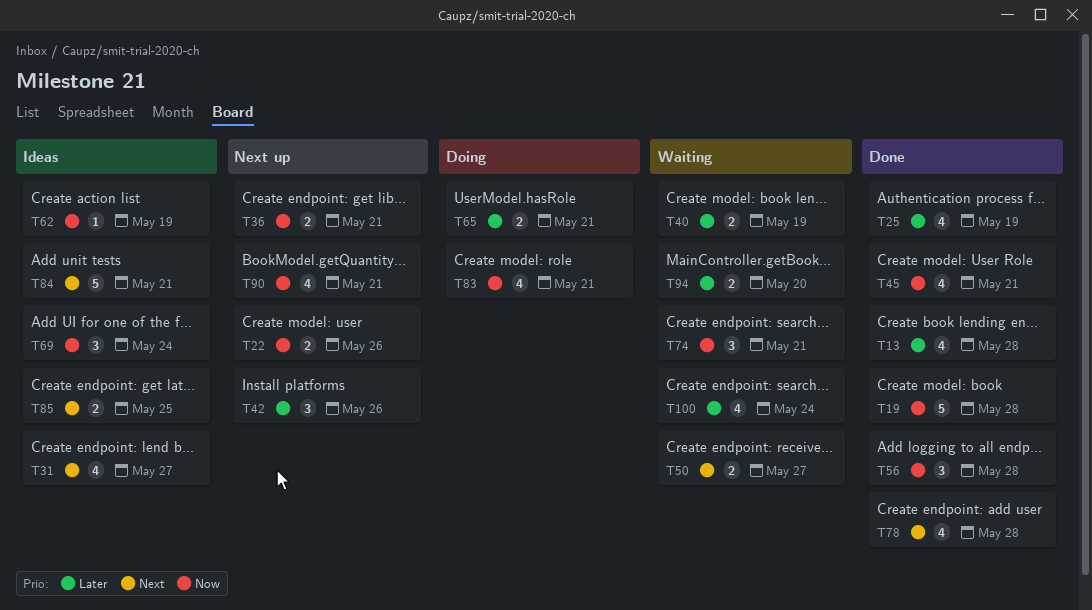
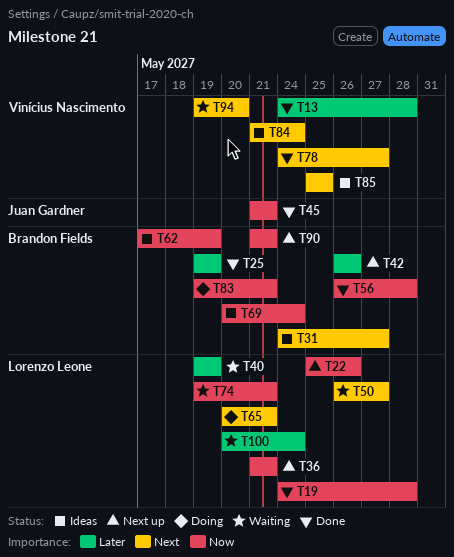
T65, priority: Later -> Next
T78, due: May 28 -> May 27
T84, due: May 21 -> May 24
T94, priority: Later -> Next

